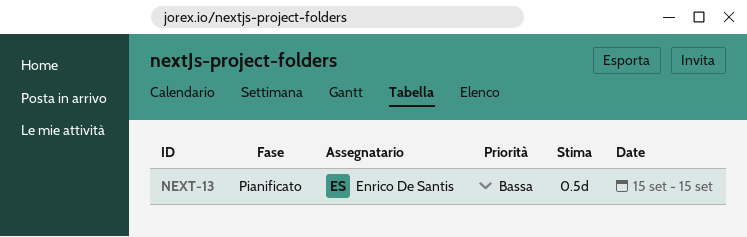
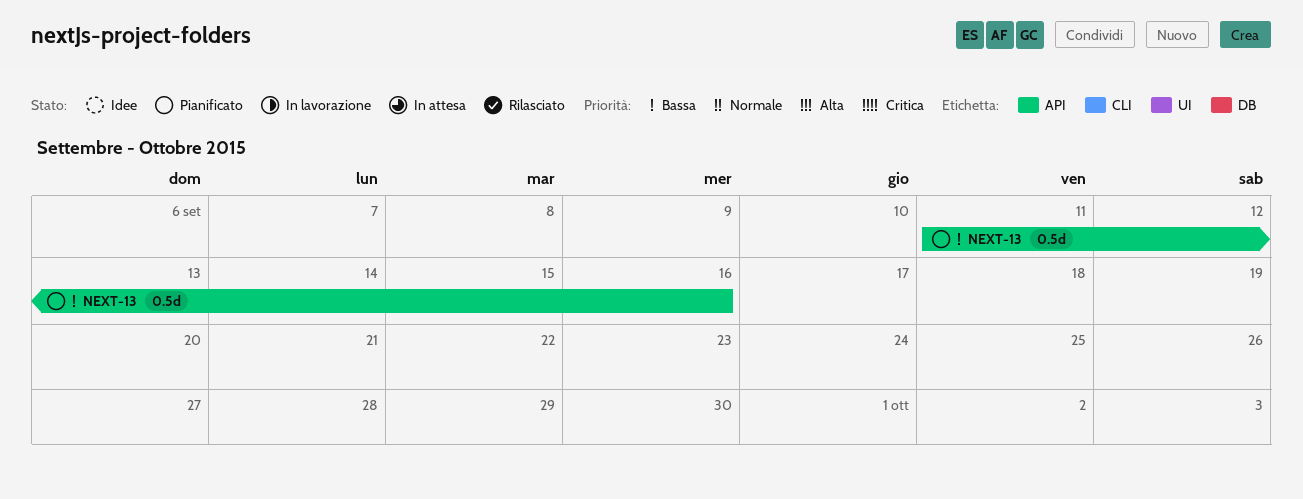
NEXT-13, start: Sep 15 -> Sep 11
NEXT-13, due: Sep 15 -> Sep 16

